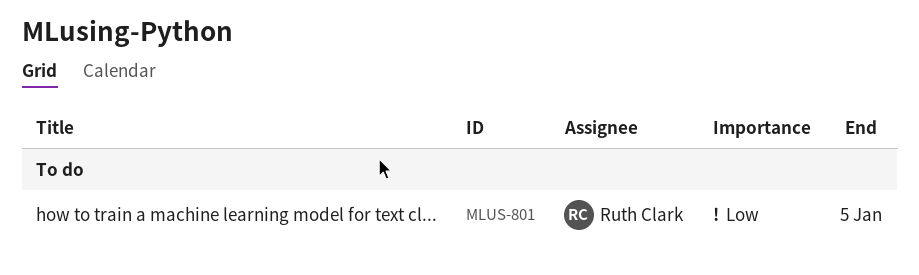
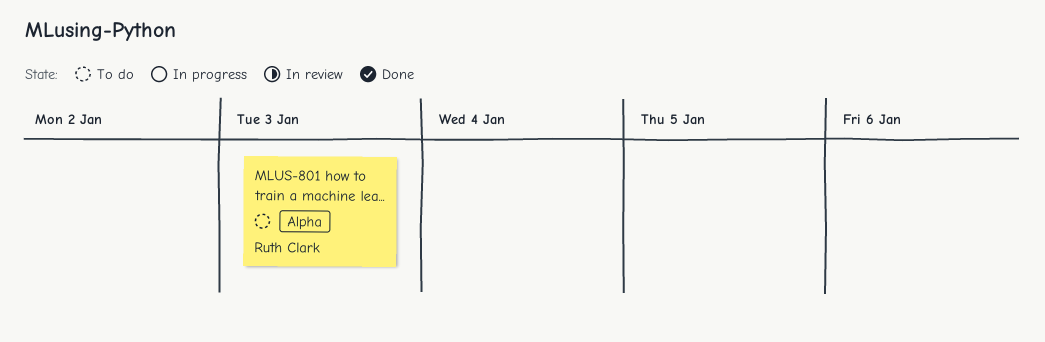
MLUS-801, due: Jan 5 -> Jan 3

